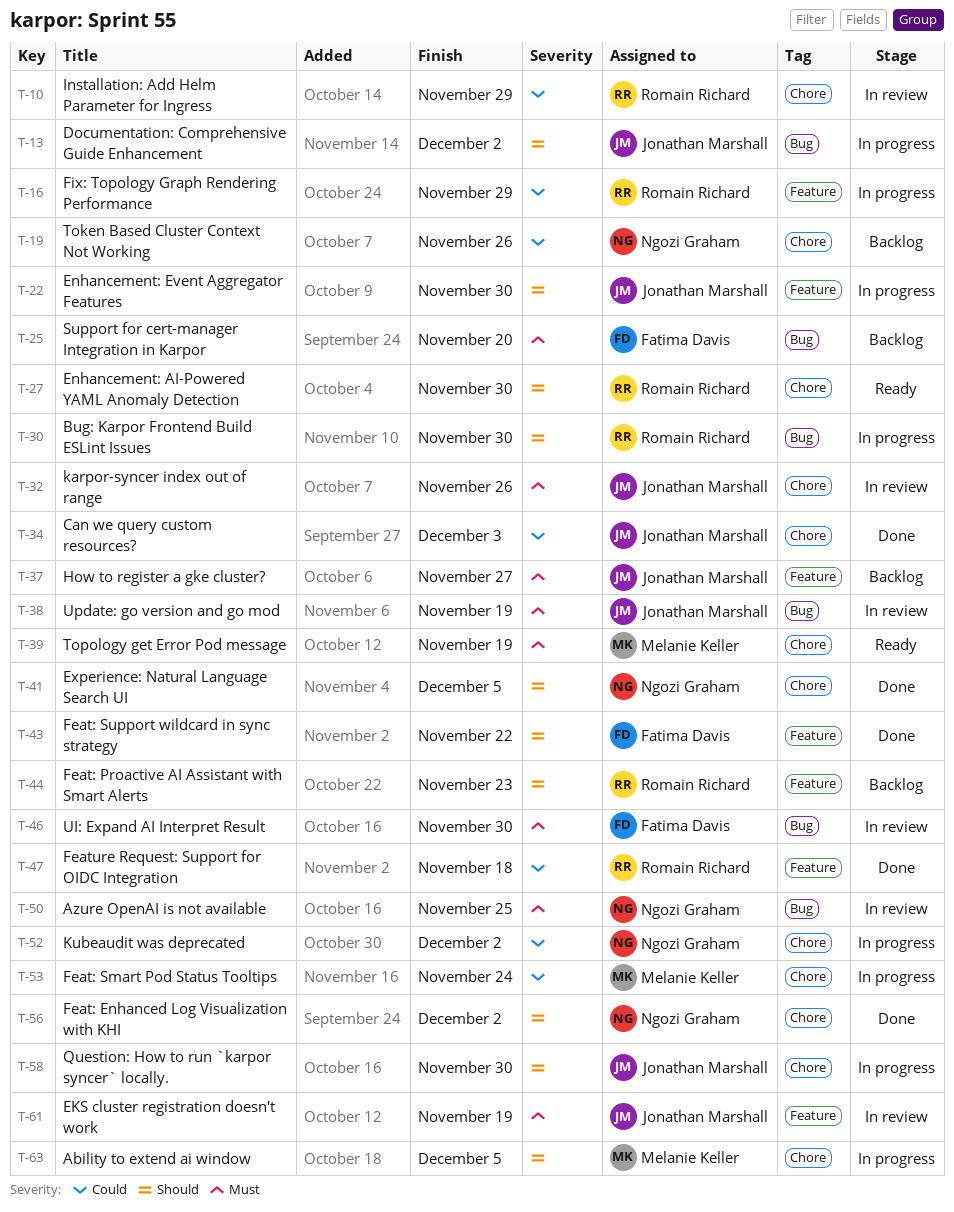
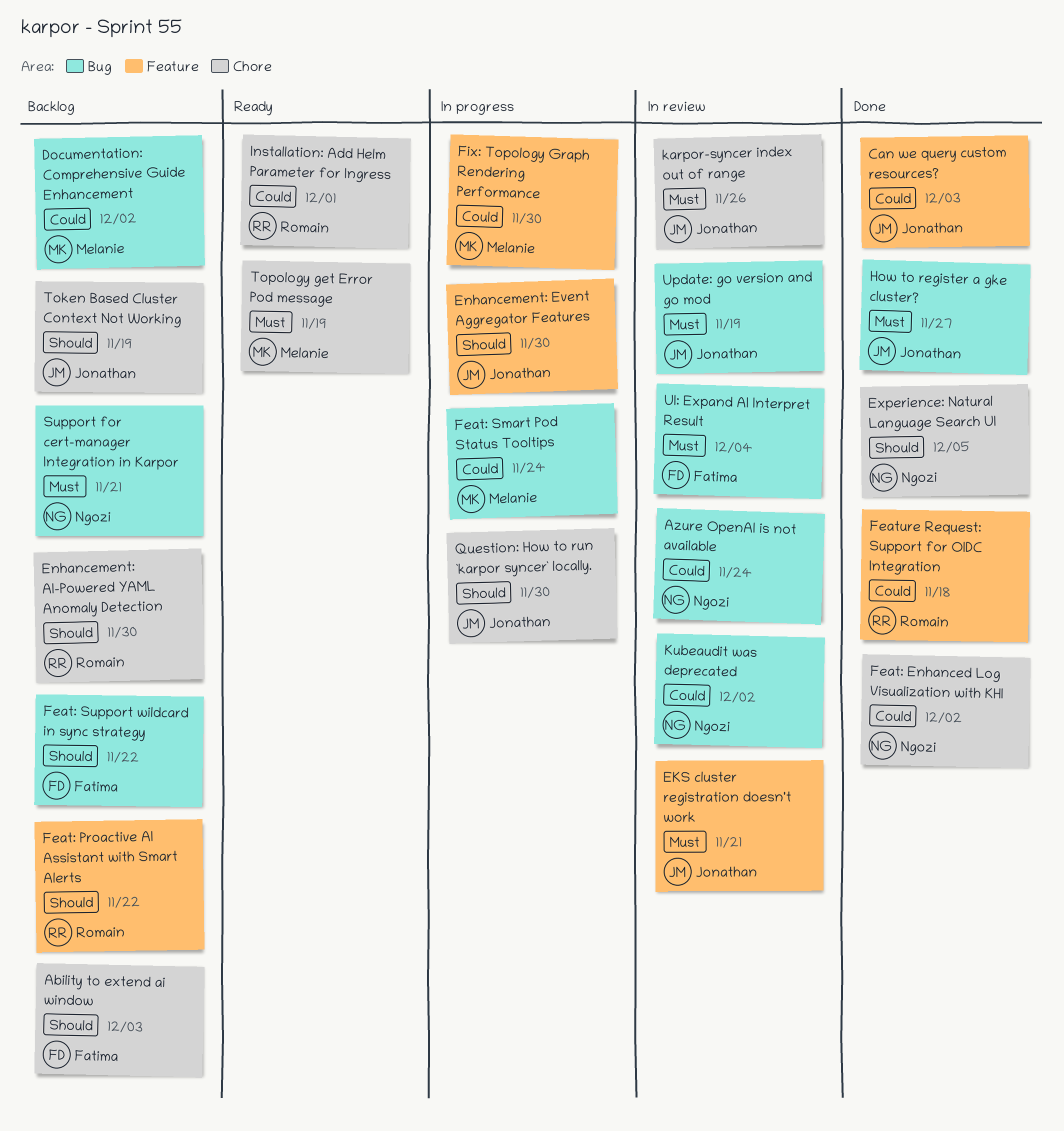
Ability to extend ai window, status: In progress -> Backlog
Ability to extend ai window, owner: Melanie Keller -> Fatima Davis
Ability to extend ai window, due: Dec 5 -> Dec 3
Azure OpenAI is not available, priority: Must -> Could
Azure OpenAI is not available, due: Nov 25 -> Nov 24
Bug: Karpor Frontend Build ESLint Issues: present -> none
Can we query custom resources?, label: Chore -> Feature
Documentation: Comprehensive Guide Enhancement, status: In progress -> Backlog
Documentation: Comprehensive Guide Enhancement, owner: Jonathan Marshall -> Melanie Keller
Documentation: Comprehensive Guide Enhancement, priority: Should -> Could
EKS cluster registration doesn't work, due: Nov 19 -> Nov 21
Enhancement: AI-Powered YAML Anomaly Detection, status: Ready -> Backlog
Feat: Enhanced Log Visualization with KHI, priority: Should -> Could
Feat: Proactive AI Assistant with Smart Alerts, due: Nov 23 -> Nov 22
Feat: Smart Pod Status Tooltips, label: Chore -> Bug
Feat: Support wildcard in sync strategy, status: Done -> Backlog
Feat: Support wildcard in sync strategy, label: Feature -> Bug
Fix: Topology Graph Rendering Performance, owner: Romain Richard -> Melanie Keller
Fix: Topology Graph Rendering Performance, due: Nov 29 -> Nov 30
How to register a gke cluster?, status: Backlog -> Done
How to register a gke cluster?, label: Feature -> Bug
Installation: Add Helm Parameter for Ingress, status: In review -> Ready
Installation: Add Helm Parameter for Ingress, due: Nov 29 -> Dec 1
Kubeaudit was deprecated, status: In progress -> In review
Kubeaudit was deprecated, label: Chore -> Bug
Support for cert-manager Integration in Karpor, owner: Fatima Davis -> Ngozi Graham
Support for cert-manager Integration in Karpor, due: Nov 20 -> Nov 21
Token Based Cluster Context Not Working, owner: Ngozi Graham -> Jonathan Marshall
Token Based Cluster Context Not Working, priority: Could -> Should
Token Based Cluster Context Not Working, due: Nov 26 -> Nov 19
UI: Expand AI Interpret Result, due: Nov 30 -> Dec 4

